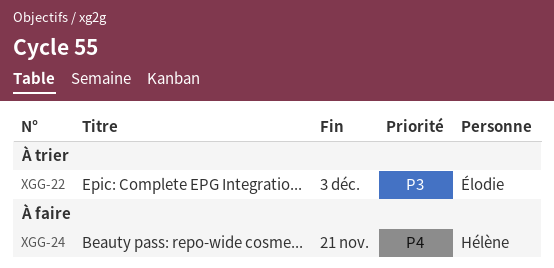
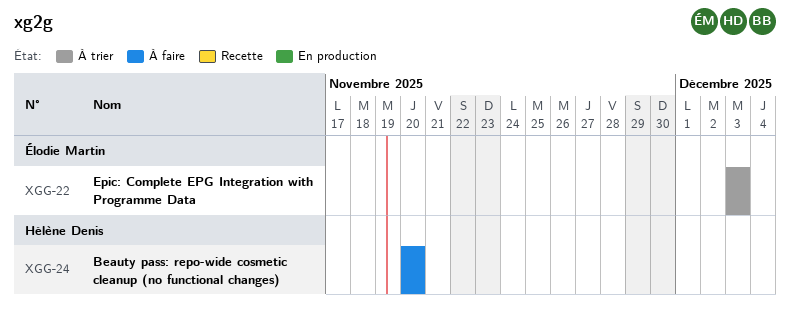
XGG-24, due: Nov 21 -> Nov 20

